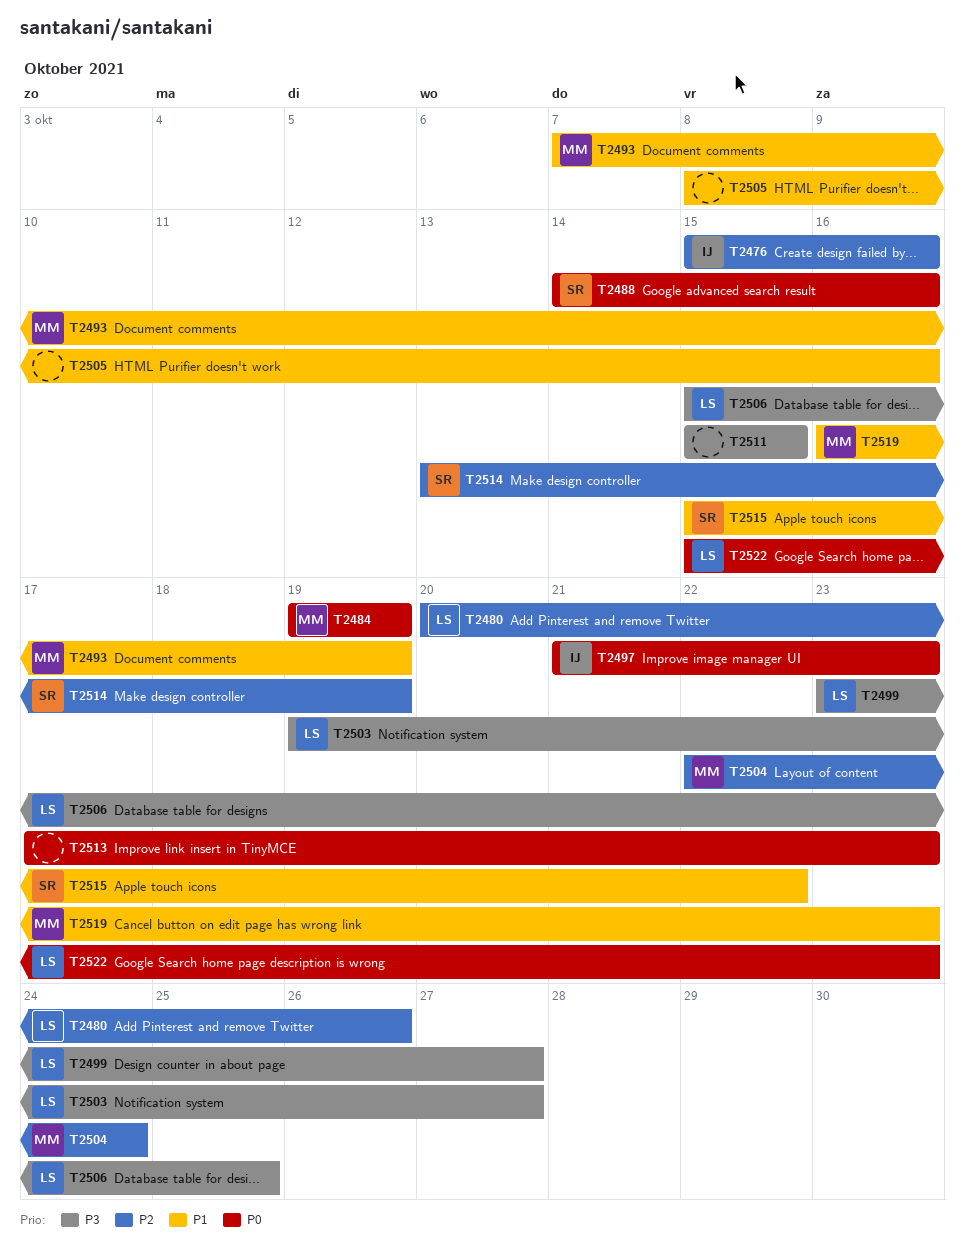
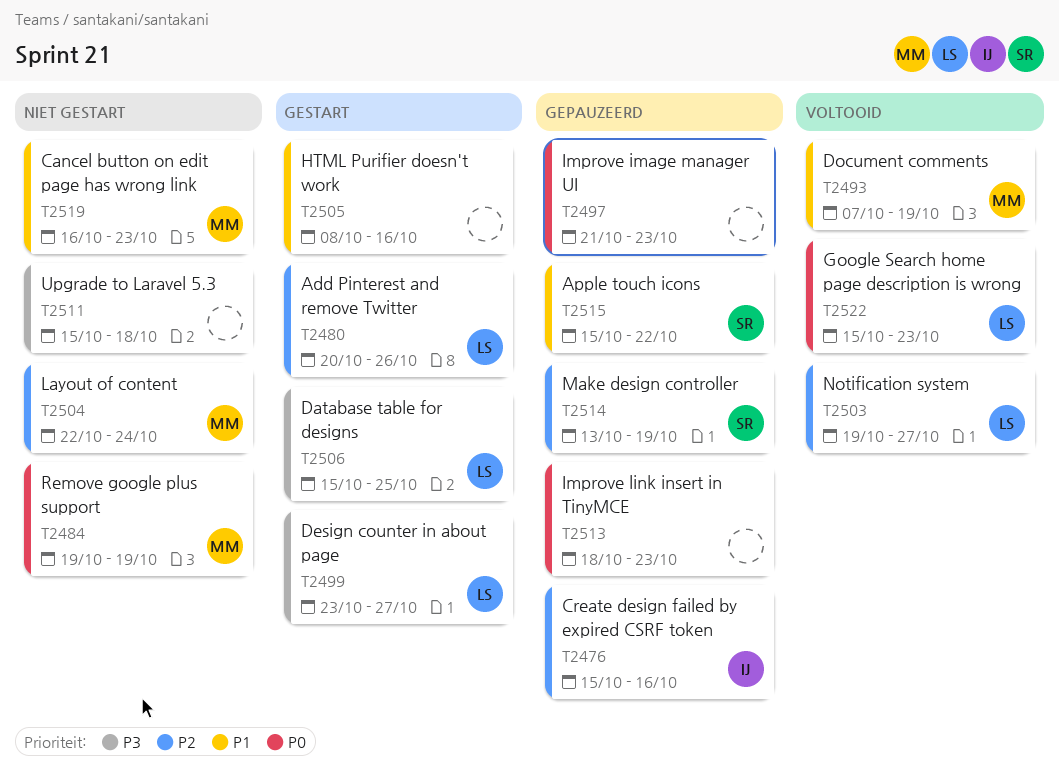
T2488: present -> none
T2497, owner: IJ -> none
T2503, priority: P3 -> P2
T2511, due: Oct 15 -> Oct 18
T2513, start: Oct 17 -> Oct 18

